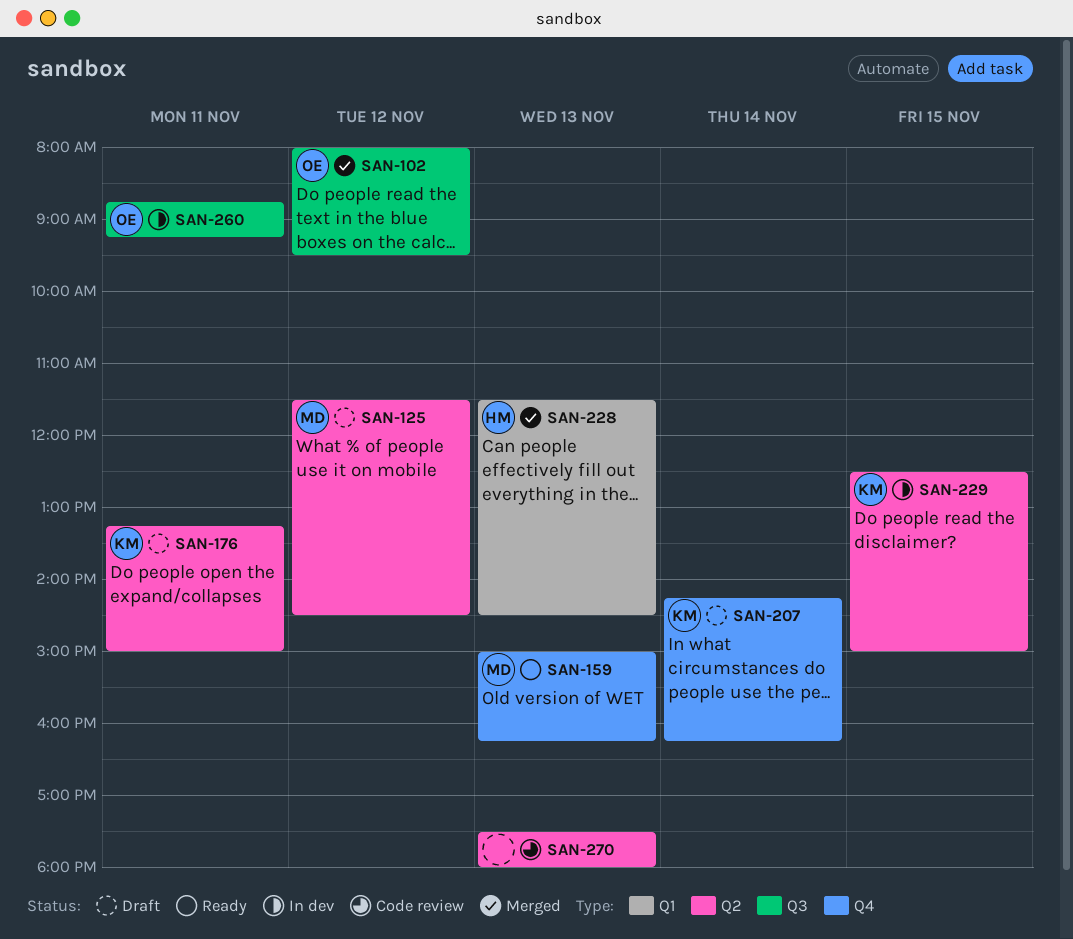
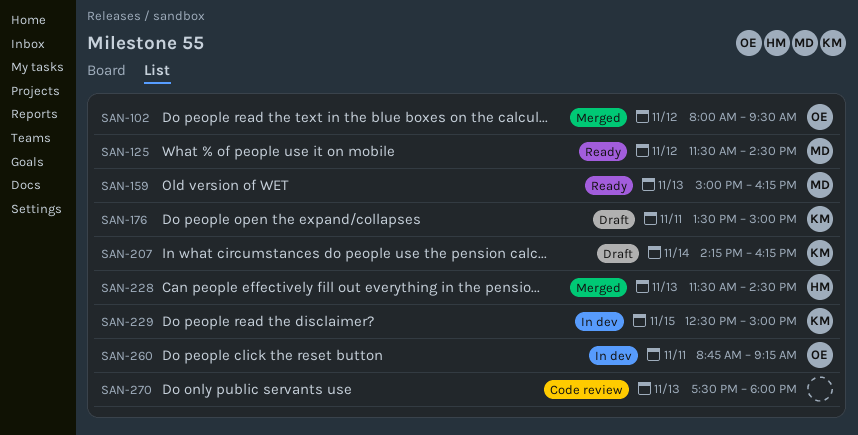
SAN-125, status: Draft -> Ready
SAN-176, begins: 13:15 -> 13:30

